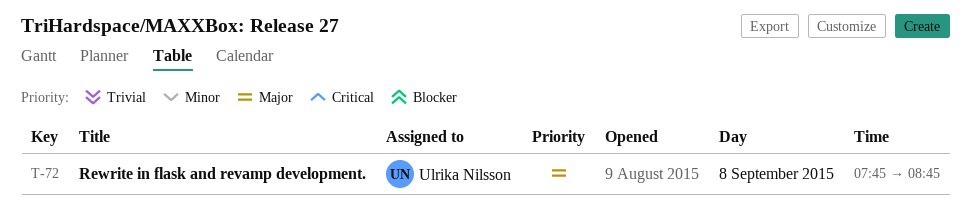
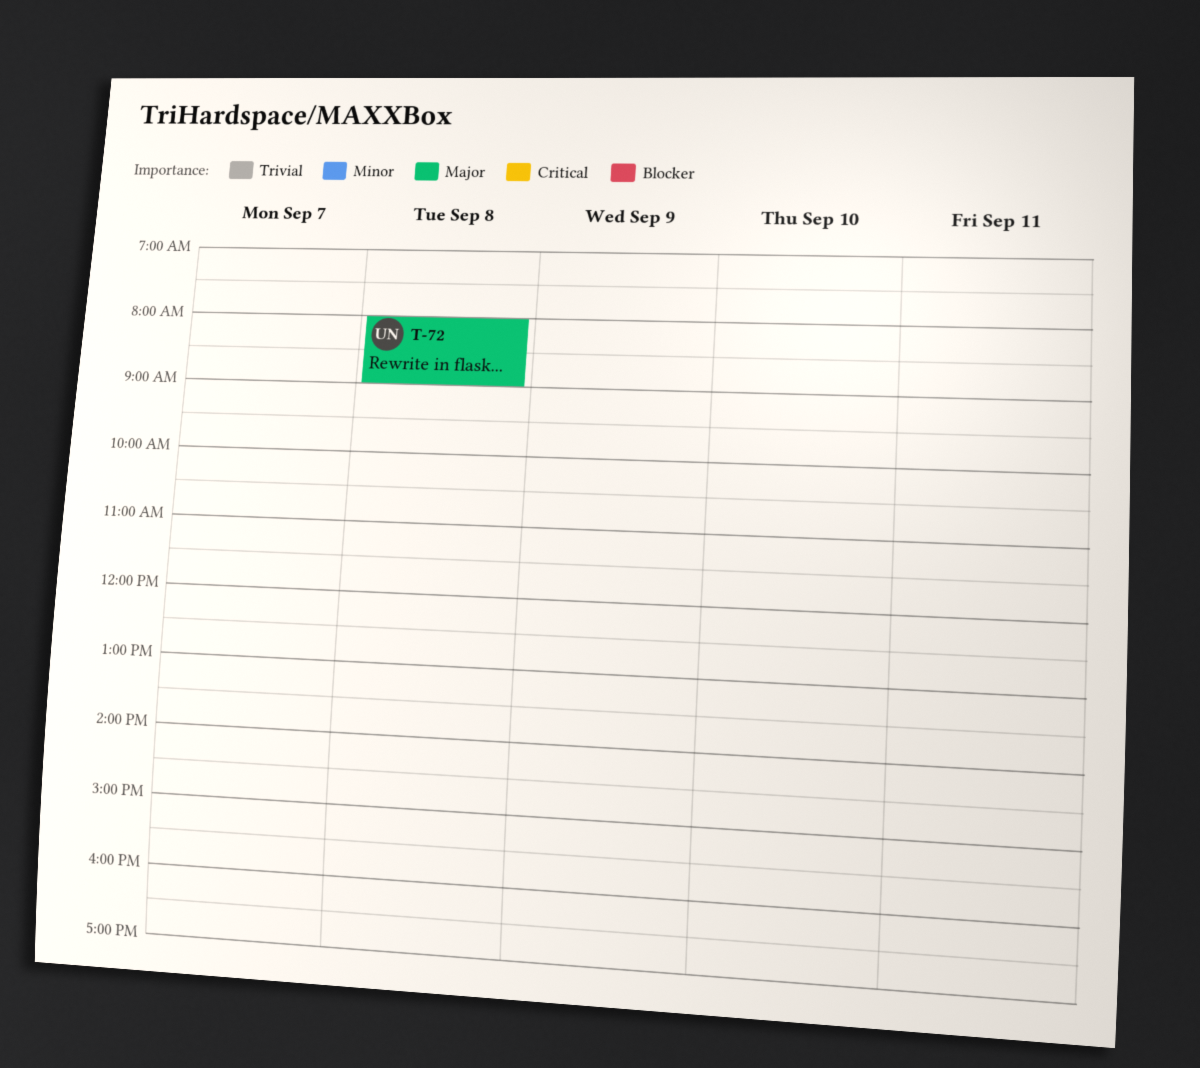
T-72, begins: 07:45 -> 08:00
T-72, ends: 08:45 -> 09:00

